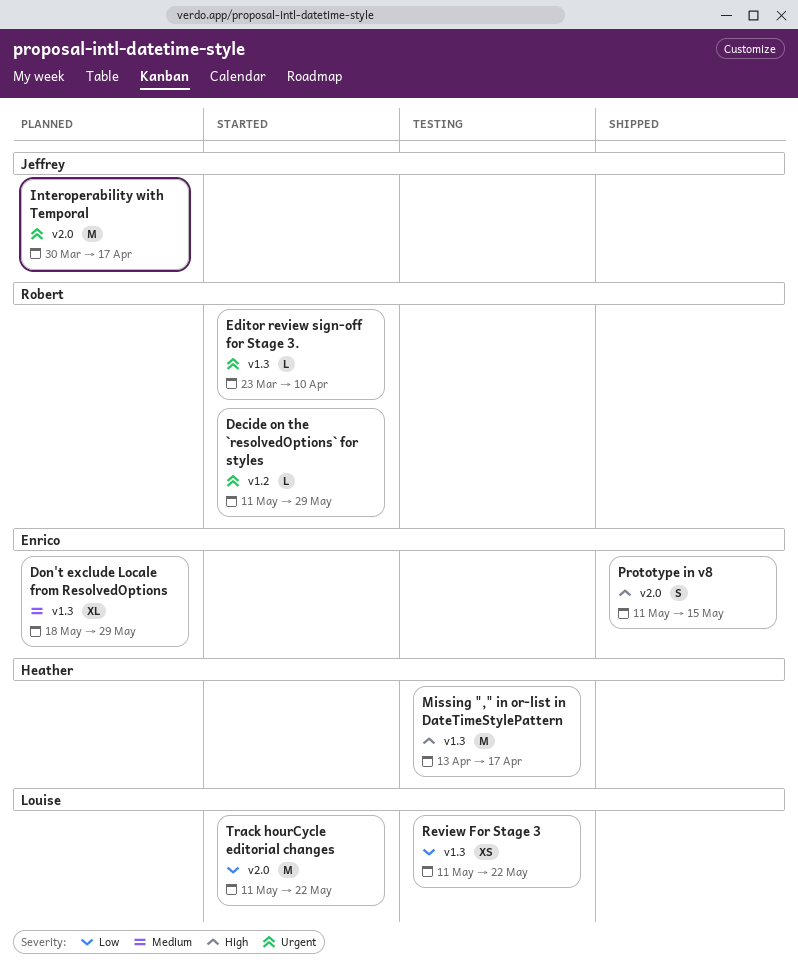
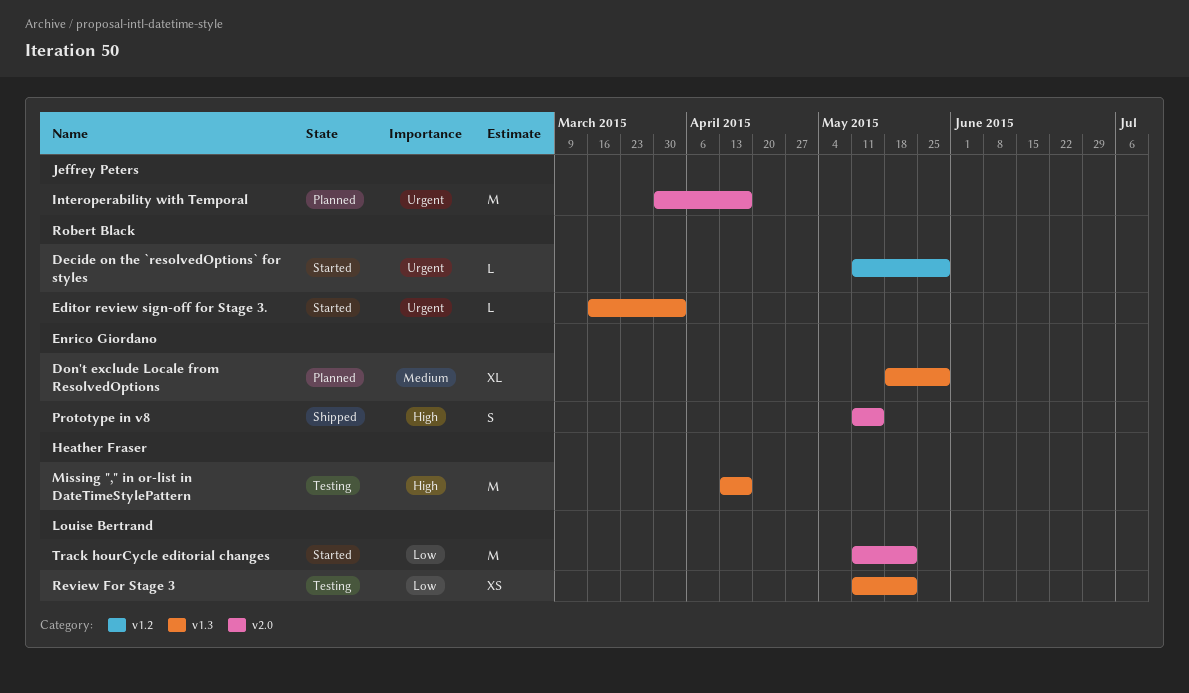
Editor review sign-off for Stage 3., start: Mar 23 -> Mar 16
Editor review sign-off for Stage 3., due: Apr 10 -> Apr 3

